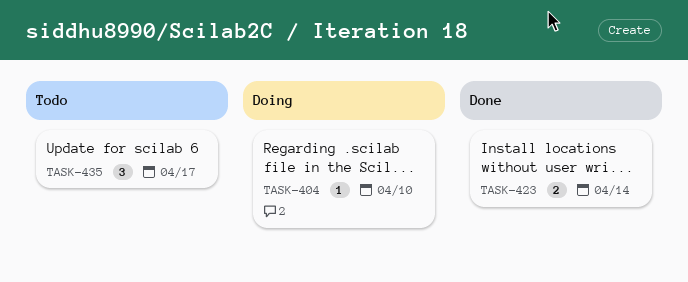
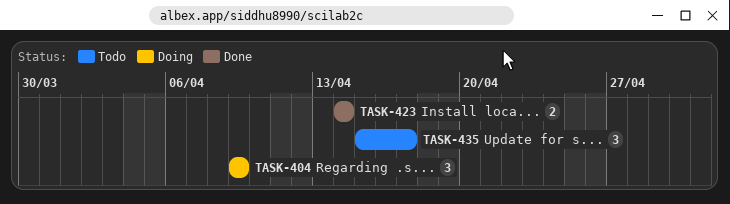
TASK-404, estimate: 1 -> 3
TASK-404, due: Apr 10 -> Apr 9

